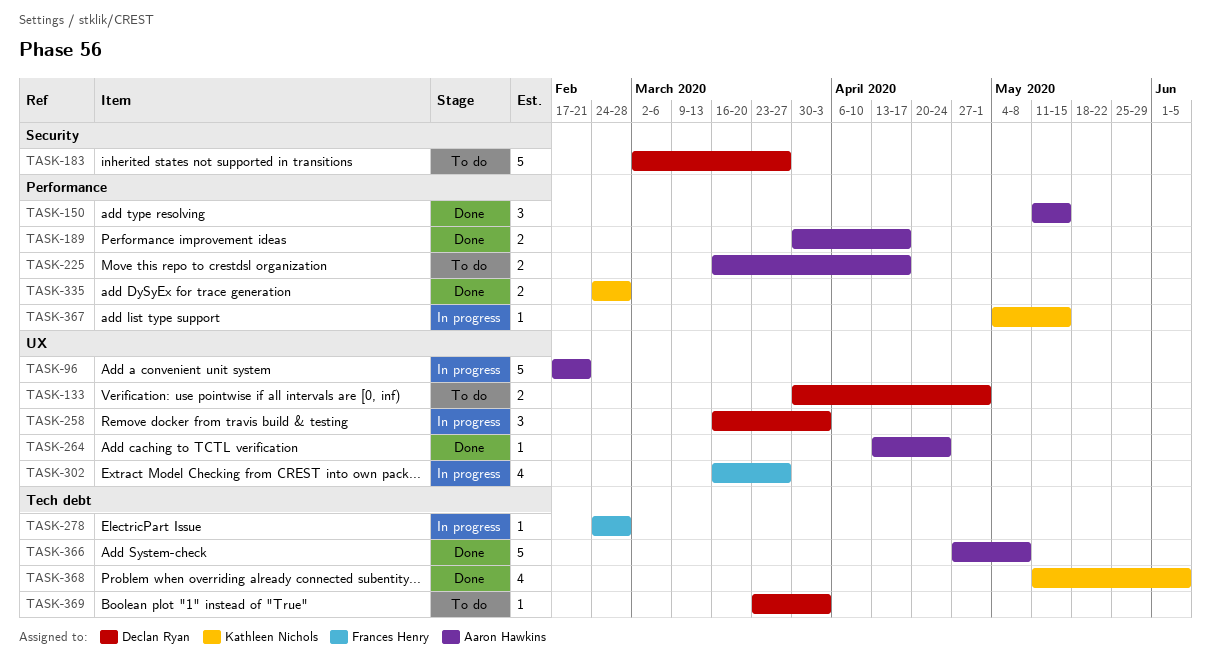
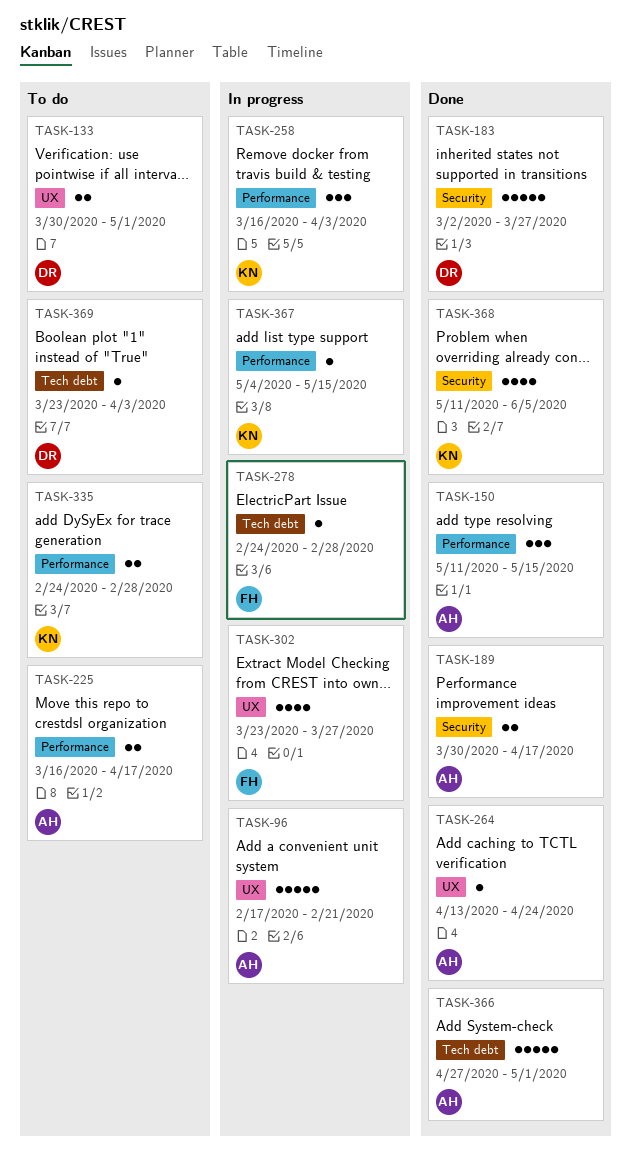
TASK-183, status: To do -> Done
TASK-189, label: Performance -> Security
TASK-258, owner: Declan Ryan -> Kathleen Nichols
TASK-258, label: UX -> Performance
TASK-302, start: Mar 16 -> Mar 23
TASK-335, status: Done -> To do
TASK-366, due: May 8 -> May 1
TASK-368, label: Tech debt -> Security

